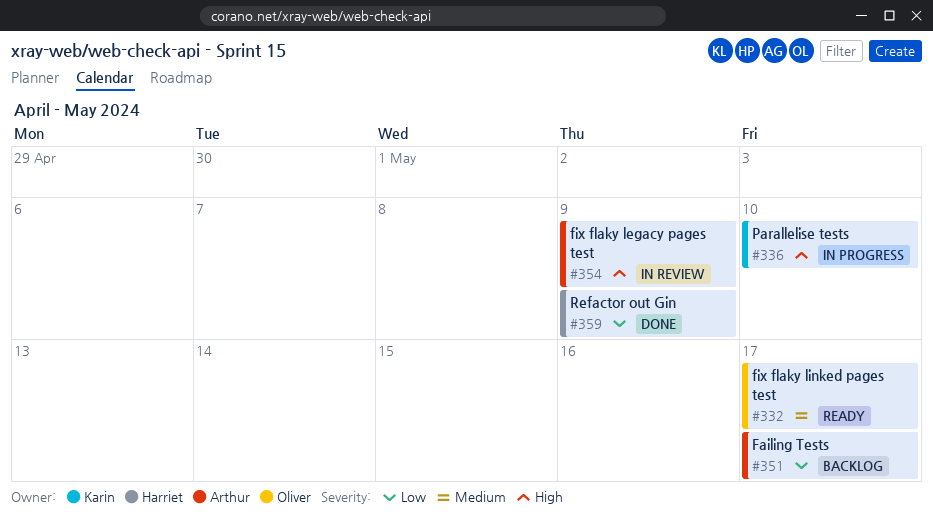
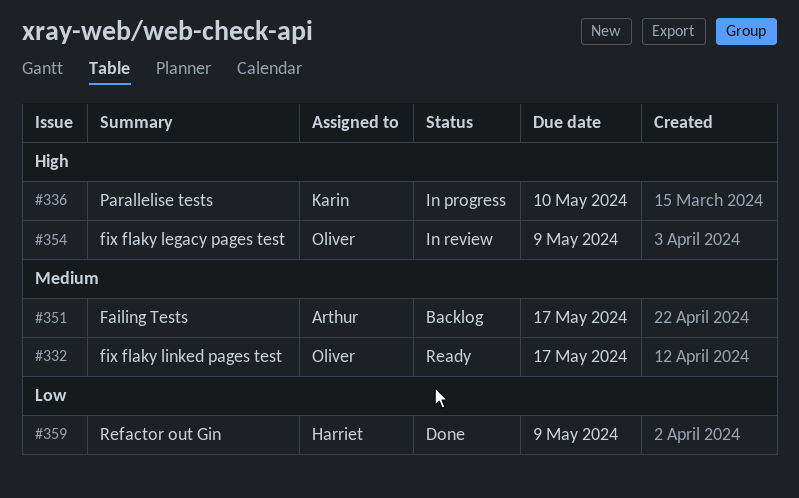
#351, priority: Low -> Medium
#354, owner: Arthur -> Oliver

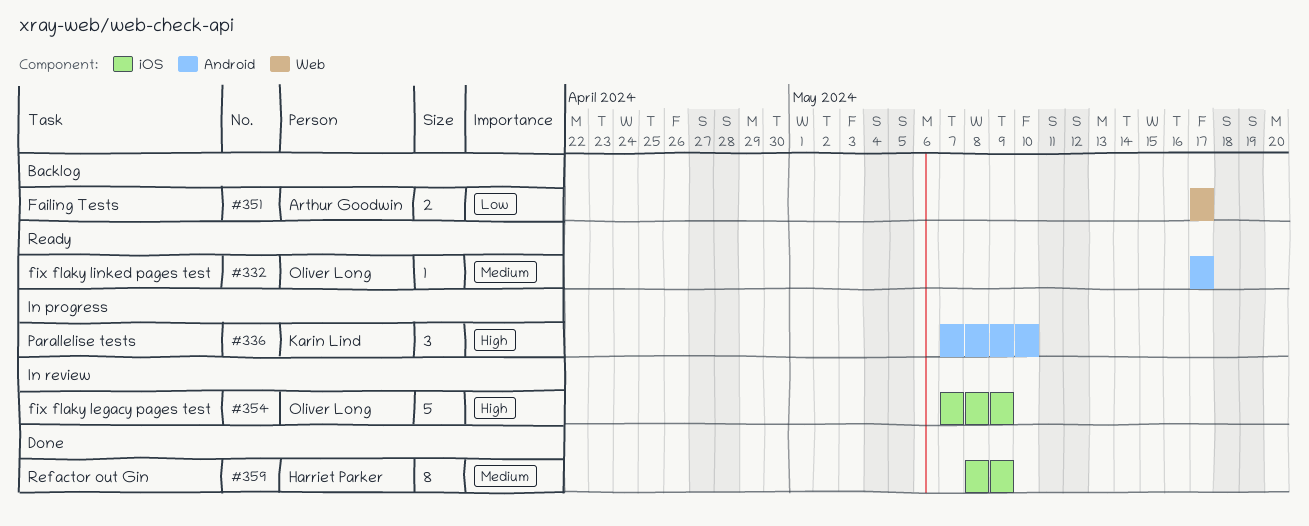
#351, priority: Medium -> Low
#359, priority: Low -> Medium

